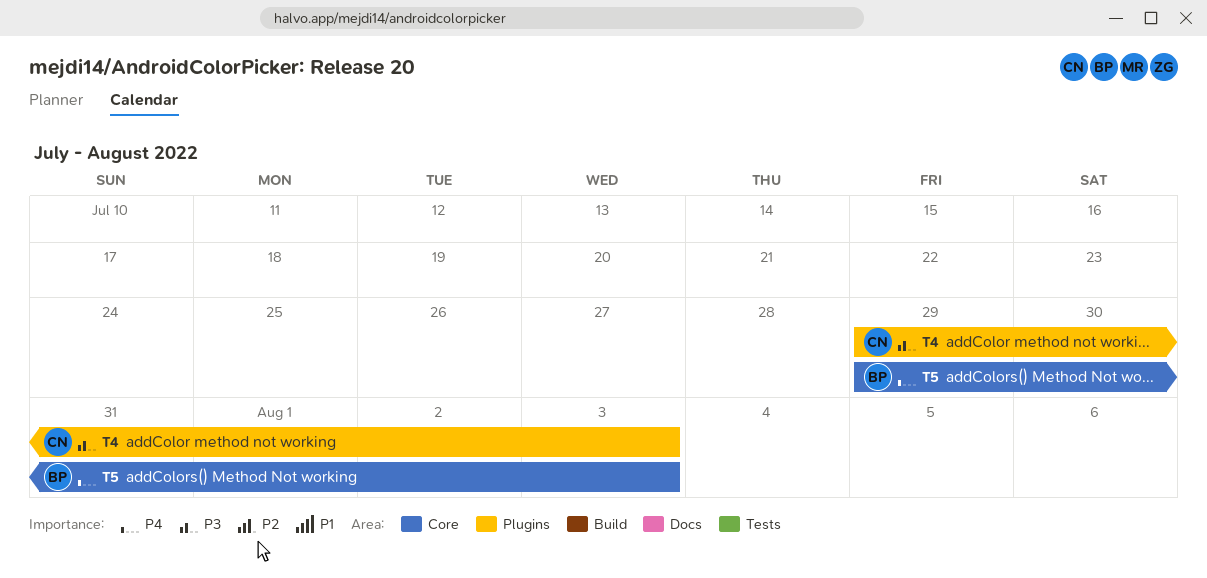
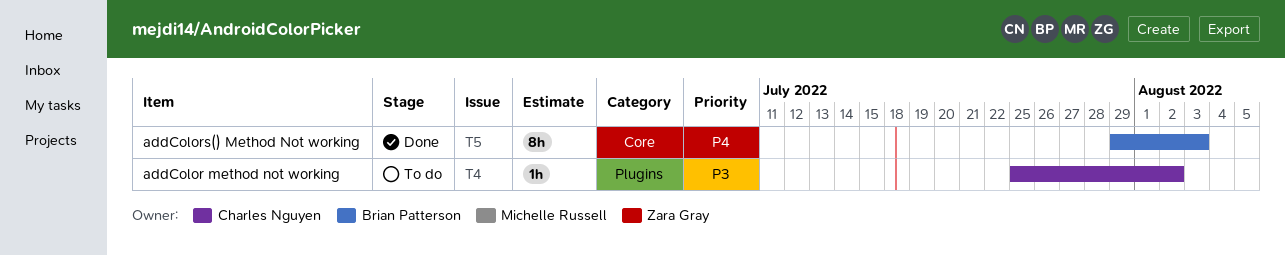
T4, start: Jul 29 -> Jul 25
T4, due: Aug 3 -> Aug 2

